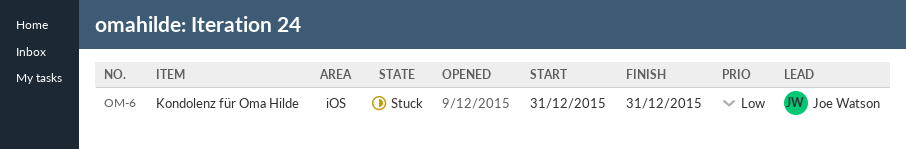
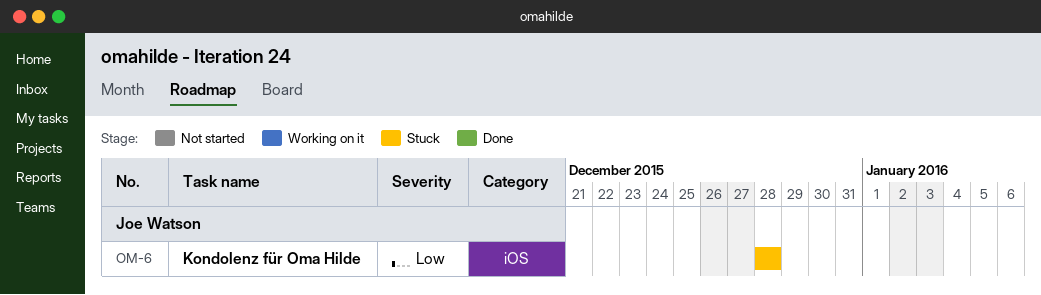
OM-6, start: Dec 31 -> Dec 28
OM-6, due: Dec 31 -> Dec 28

